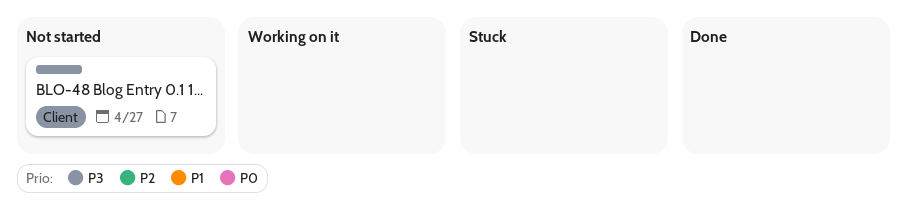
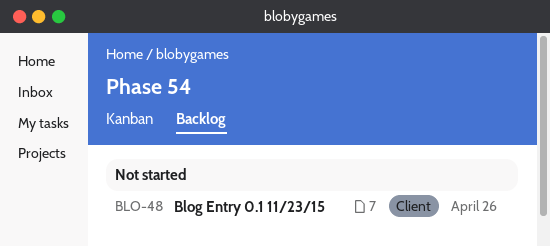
BLO-48, due: Apr 27 -> Apr 26

